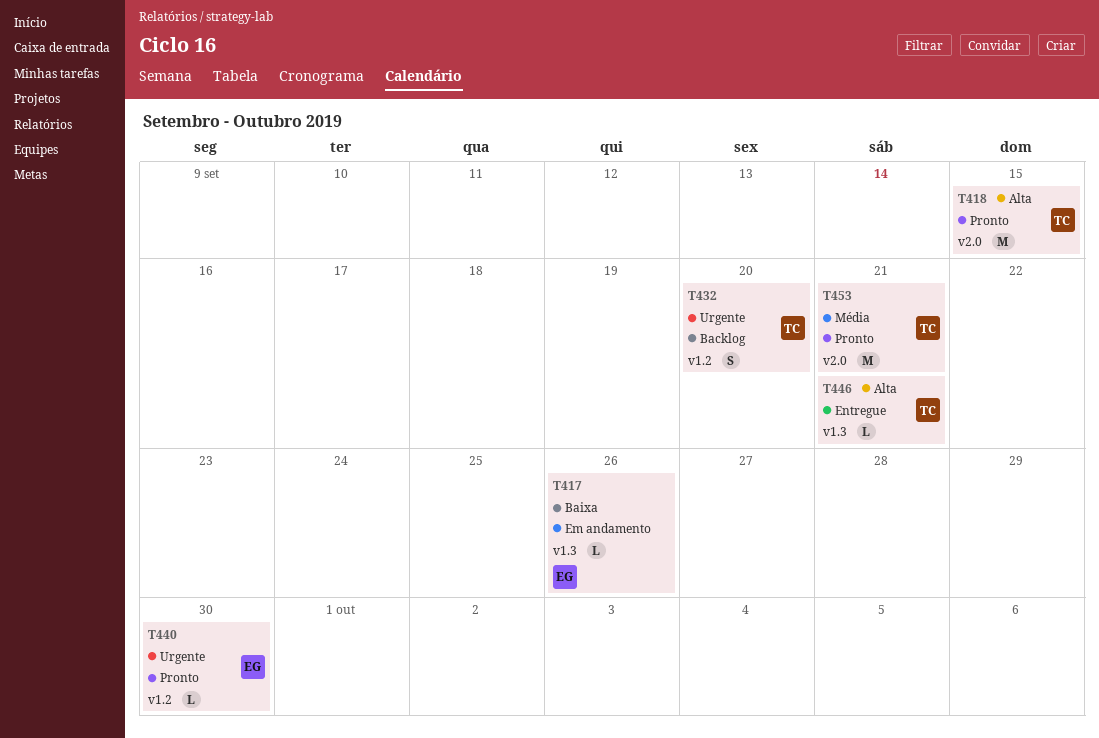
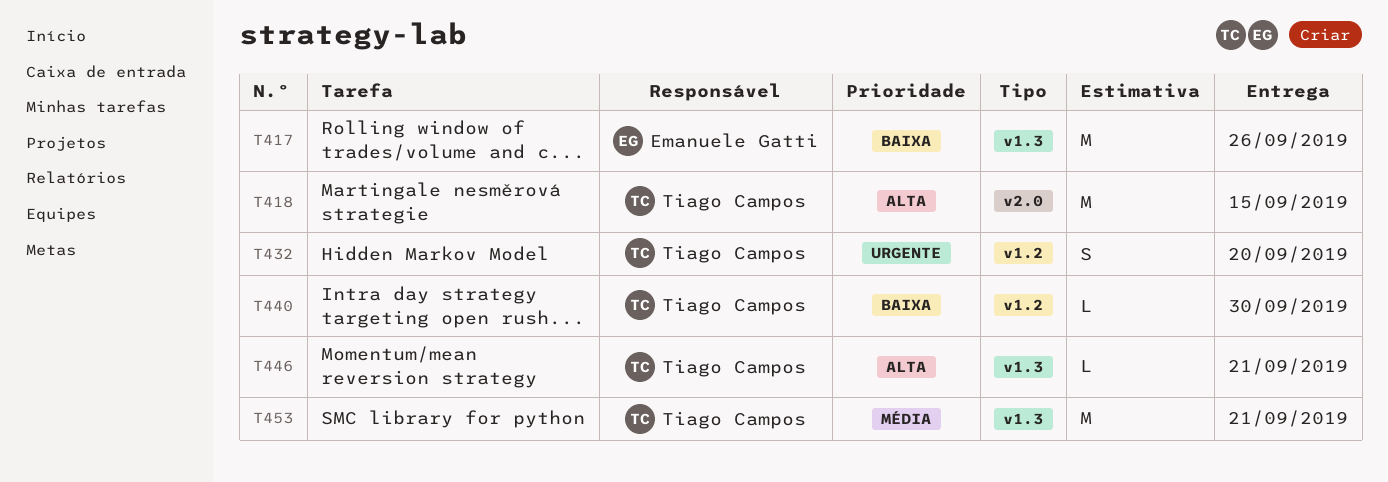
T417, estimate: L -> M
T440, owner: Emanuele Gatti -> Tiago Campos
T440, priority: Urgente -> Baixa
T453, label: v2.0 -> v1.3

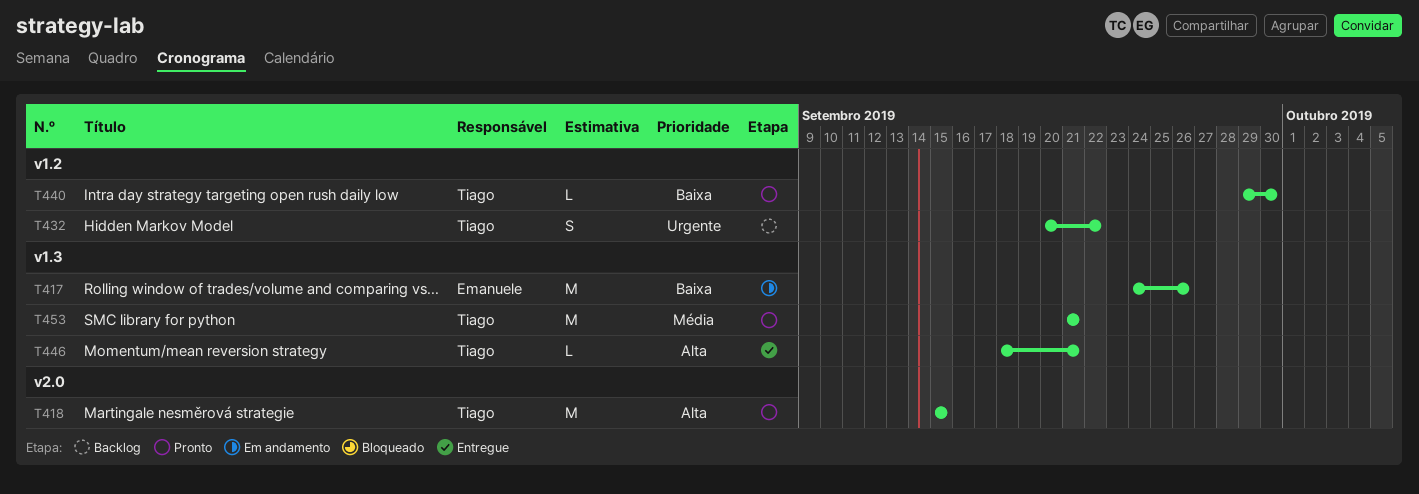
T432, due: Sep 20 -> Sep 22

